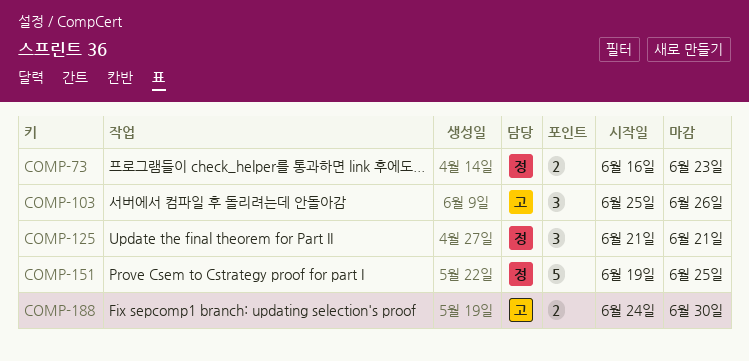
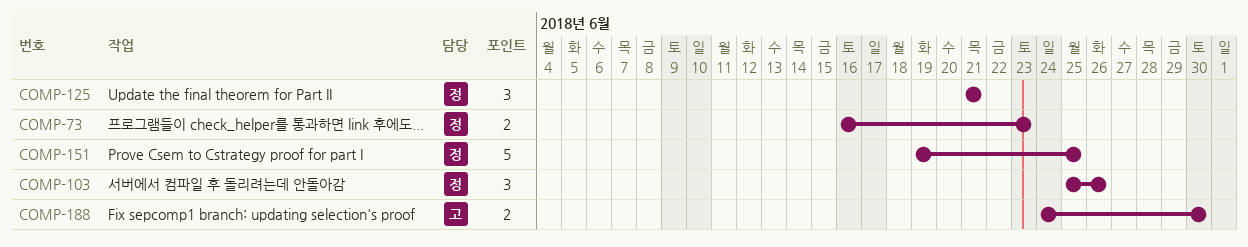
COMP-103, owner: 고 -> 정

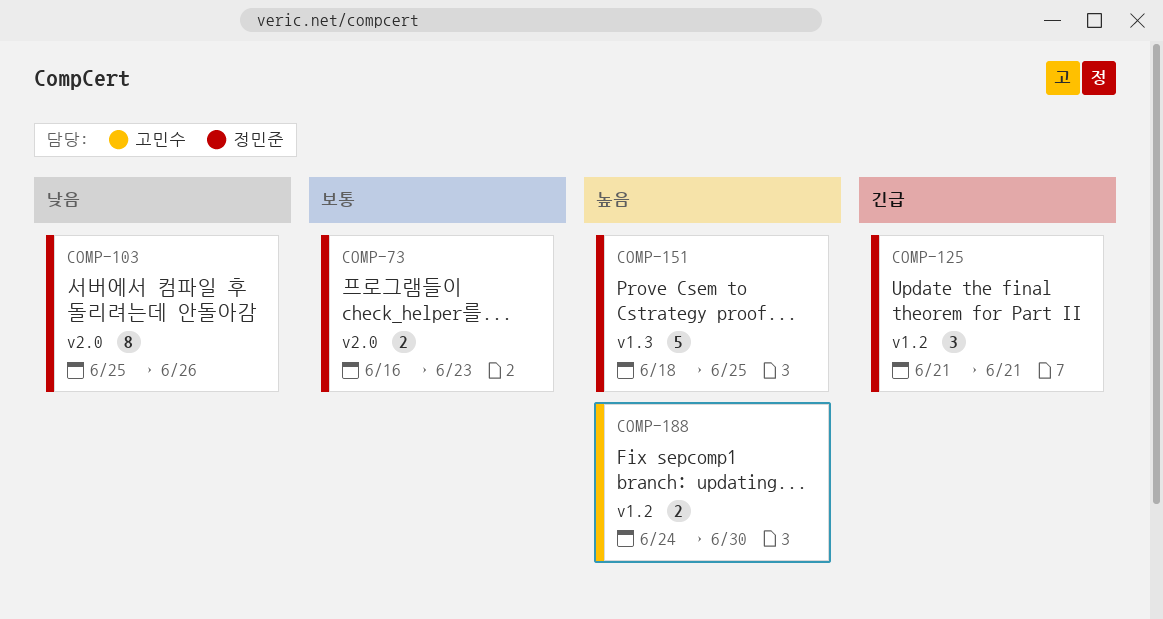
COMP-103, estimate: 3 -> 8
COMP-151, start: Jun 19 -> Jun 18

